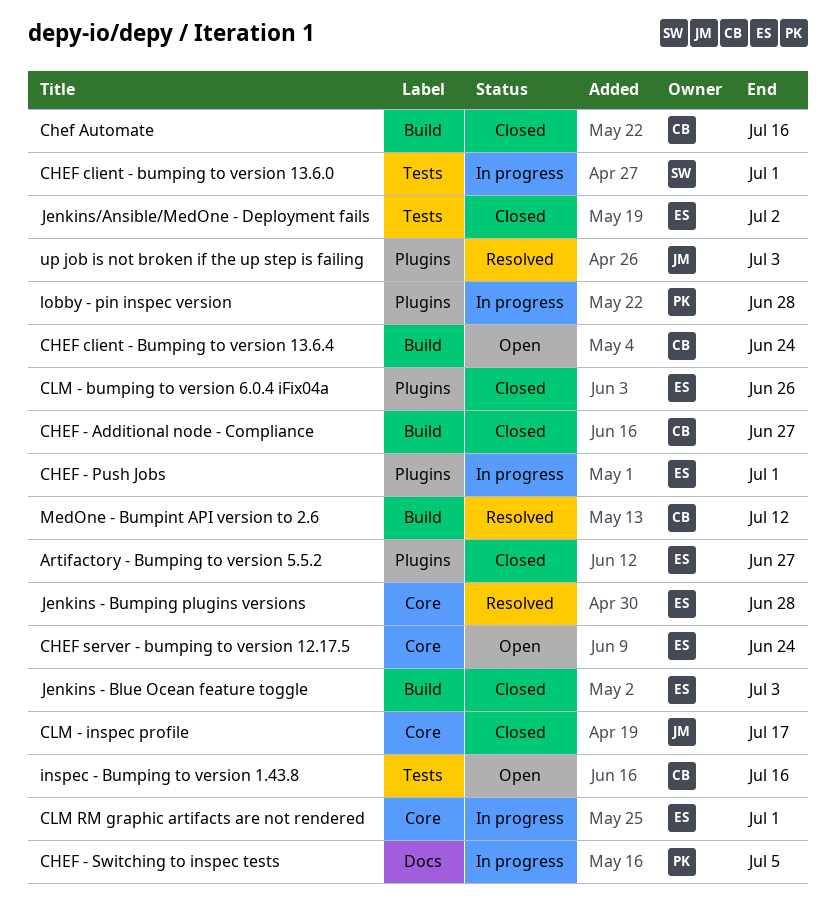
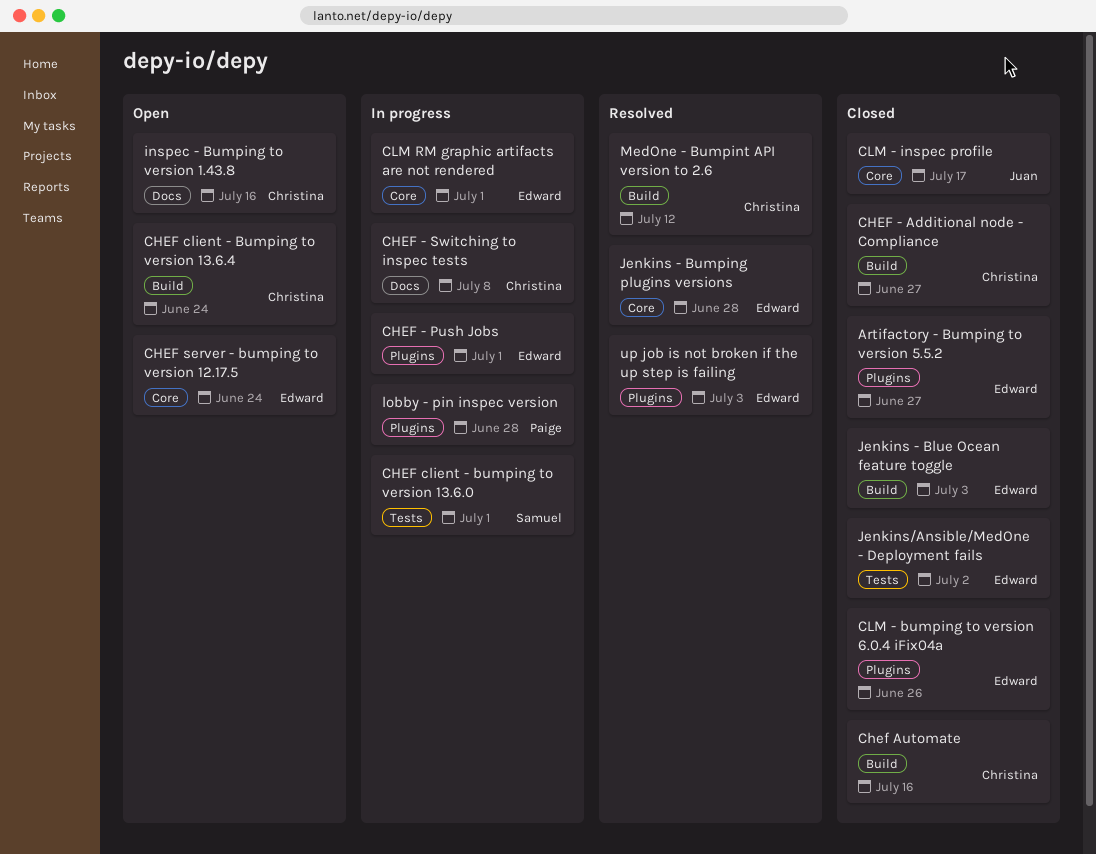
CHEF - Switching to inspec tests, owner: Paige -> Christina
CHEF - Switching to inspec tests, due: Jul 5 -> Jul 8
inspec - Bumping to version 1.43.8, label: Tests -> Docs
up job is not broken if the up step is failing, owner: Juan -> Edward

